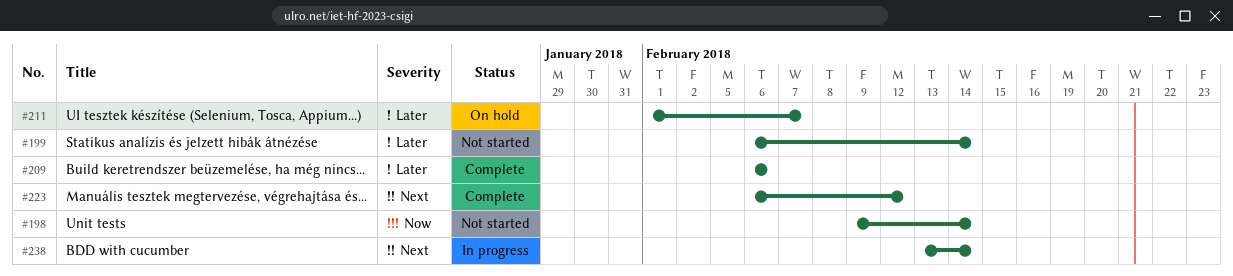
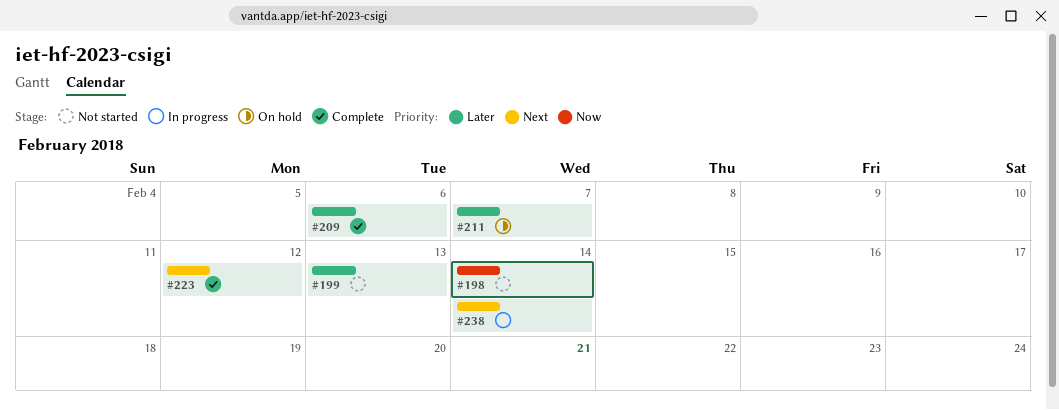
#199, due: Feb 14 -> Feb 13

